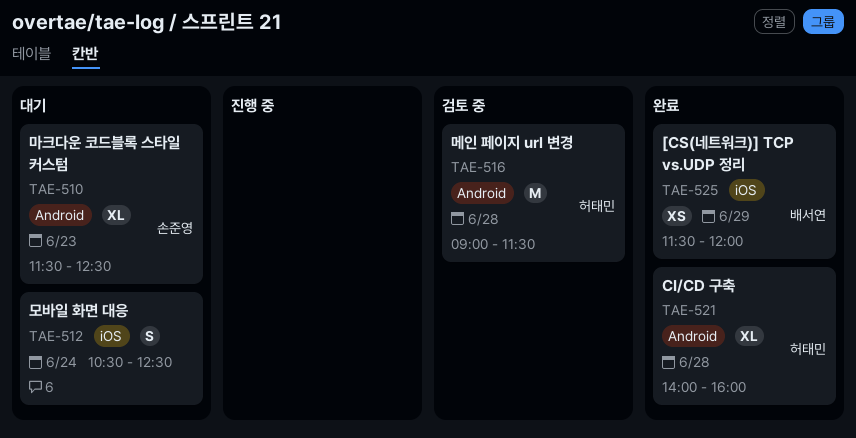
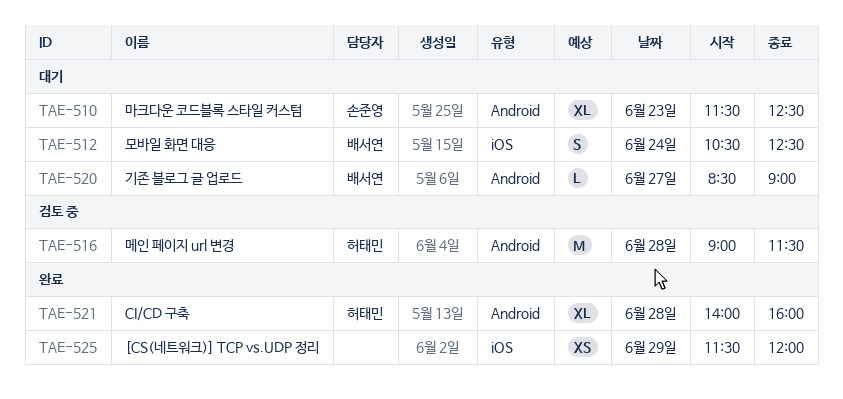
TAE-512, owner: none -> 배서연
TAE-520: none -> present
TAE-525, owner: 배서연 -> none

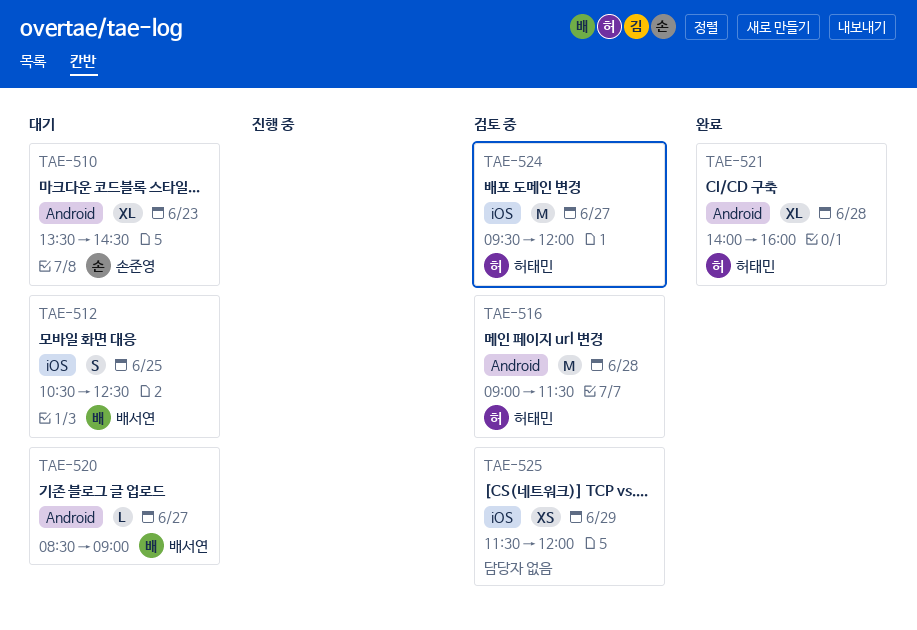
TAE-510, begins: 11:30 -> 13:30
TAE-510, ends: 12:30 -> 14:30
TAE-512, day: Jun 24 -> Jun 25
TAE-524: none -> present
TAE-525, status: 완료 -> 검토 중

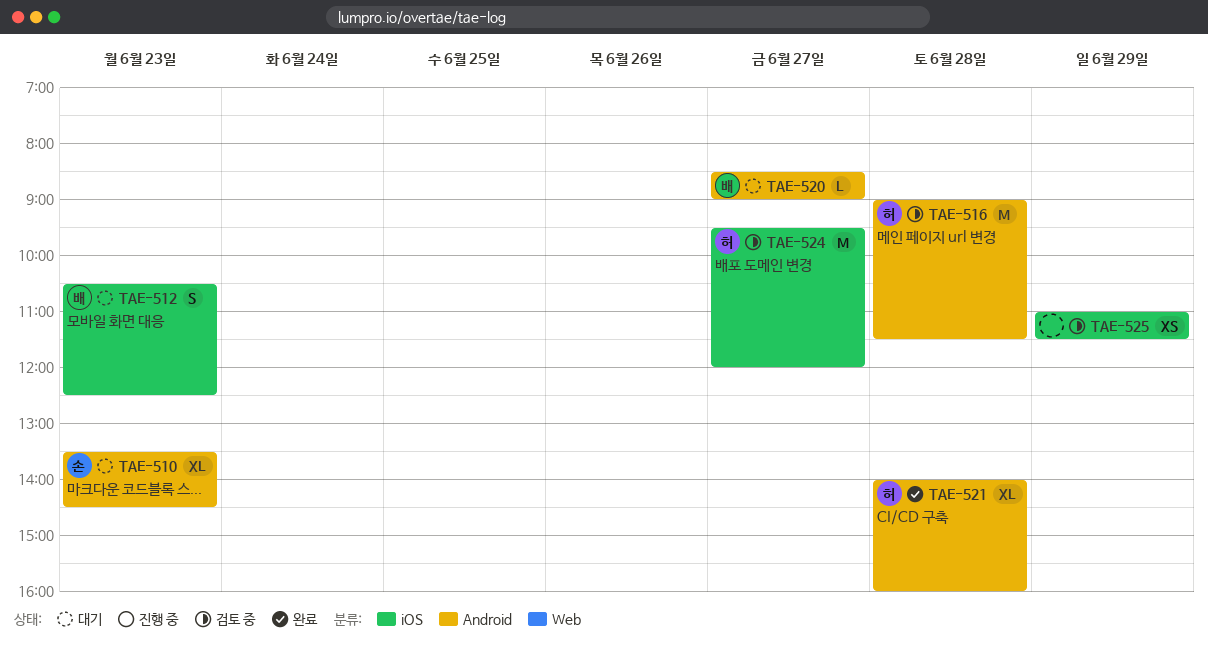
TAE-512, day: Jun 25 -> Jun 23
TAE-525, begins: 11:30 -> 11:00
TAE-525, ends: 12:00 -> 11:30

